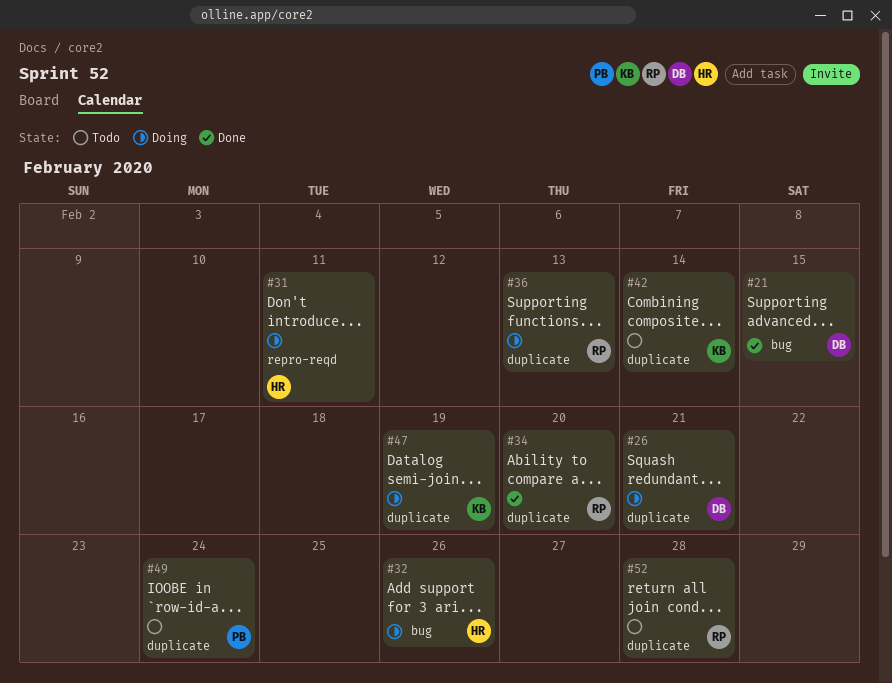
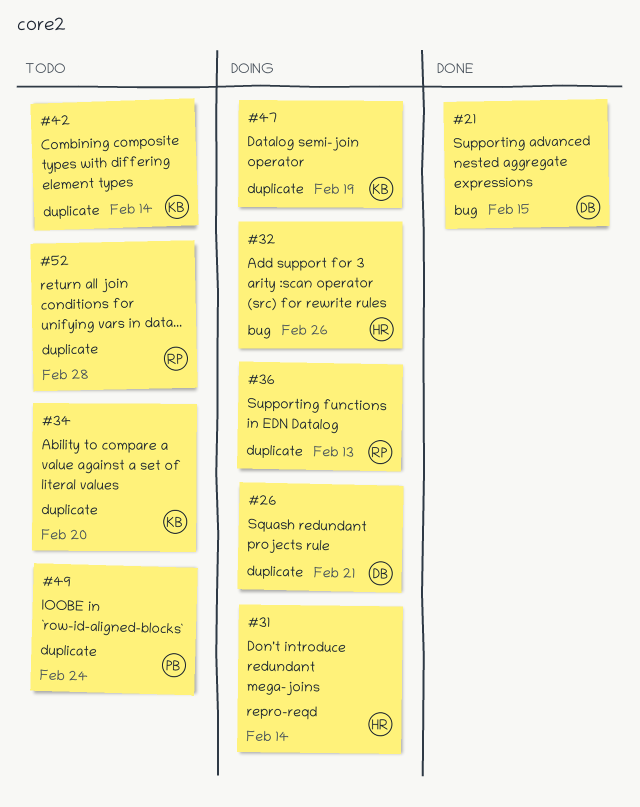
#31, due: Feb 11 -> Feb 14
#34, status: Done -> Todo
#34, owner: RP -> KB

